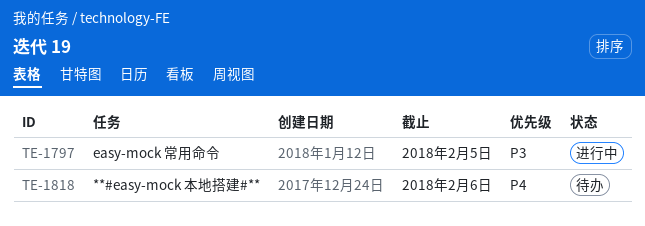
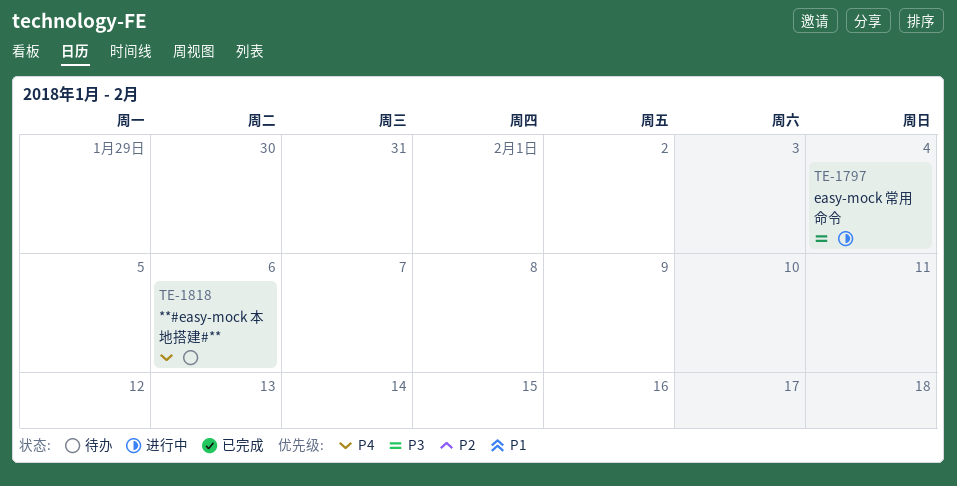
TE-1797, due: Feb 5 -> Feb 4

